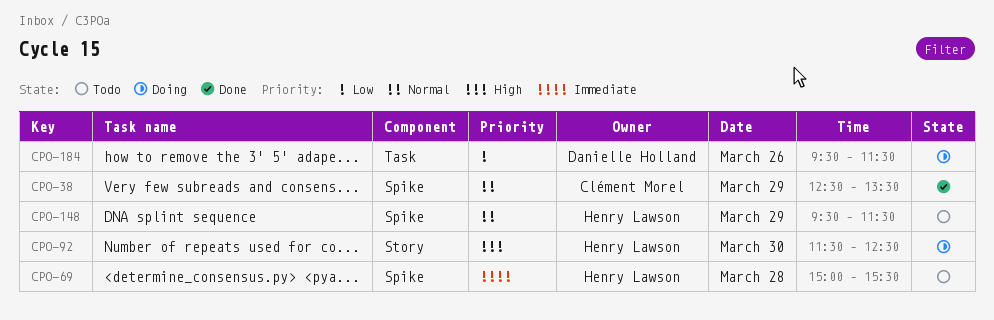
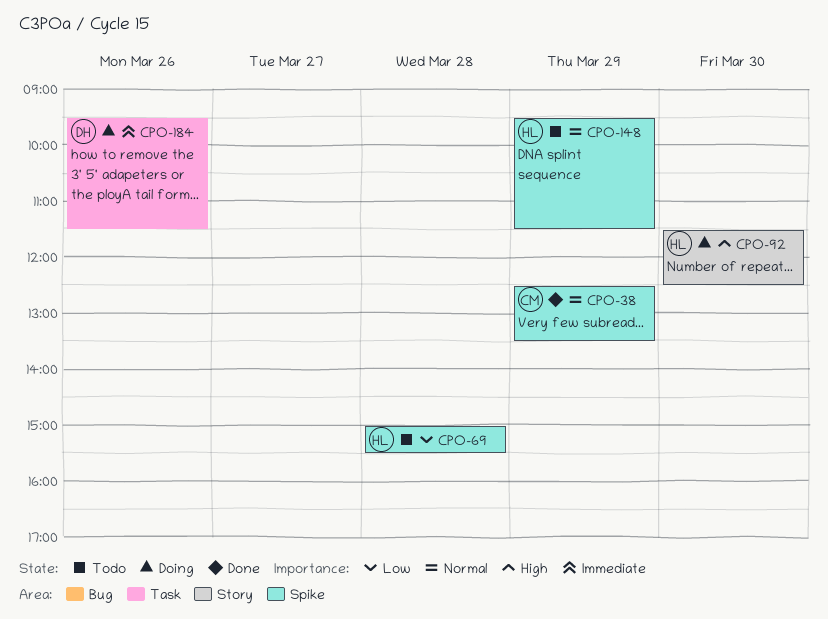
CPO-69, priority: Immediate -> Low
CPO-184, priority: Low -> Immediate

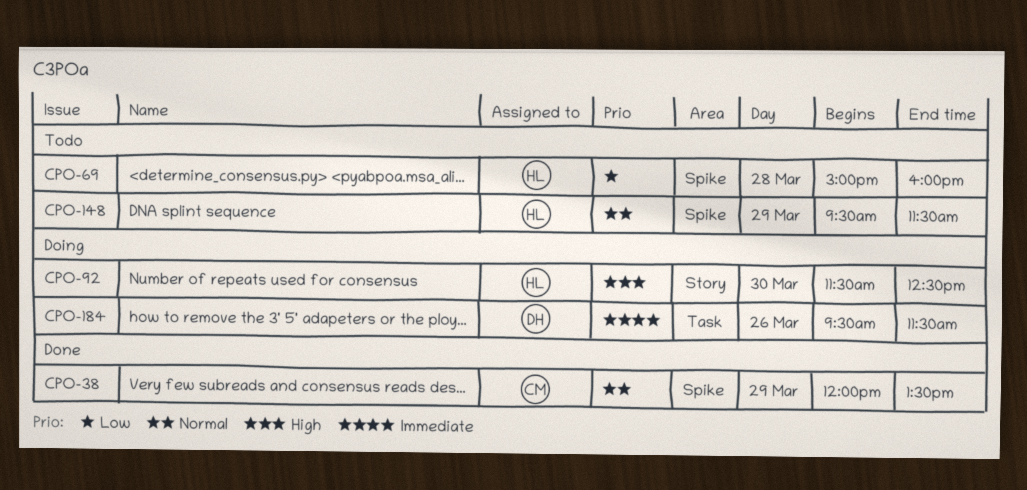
CPO-38, begins: 12:30 -> 12:00
CPO-69, ends: 15:30 -> 16:00

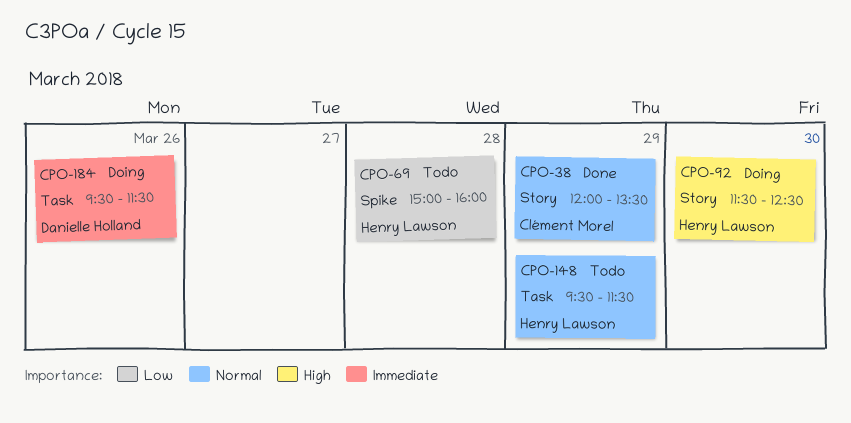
CPO-38, label: Spike -> Story
CPO-148, label: Spike -> Task

